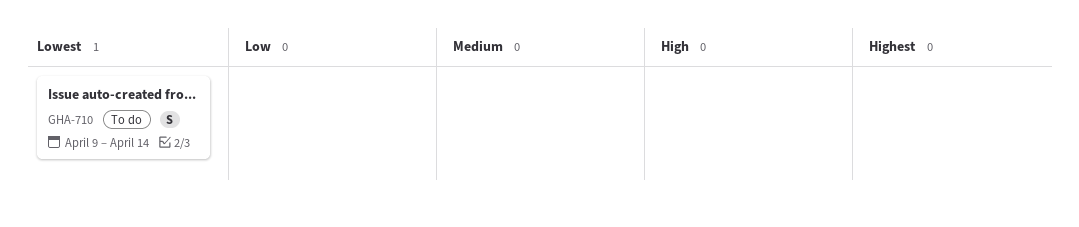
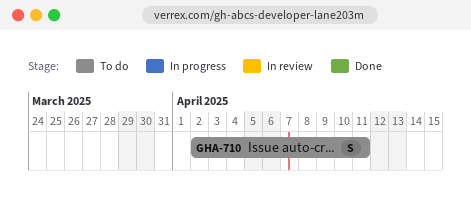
GHA-710, start: Apr 9 -> Apr 2
GHA-710, due: Apr 14 -> Apr 11

